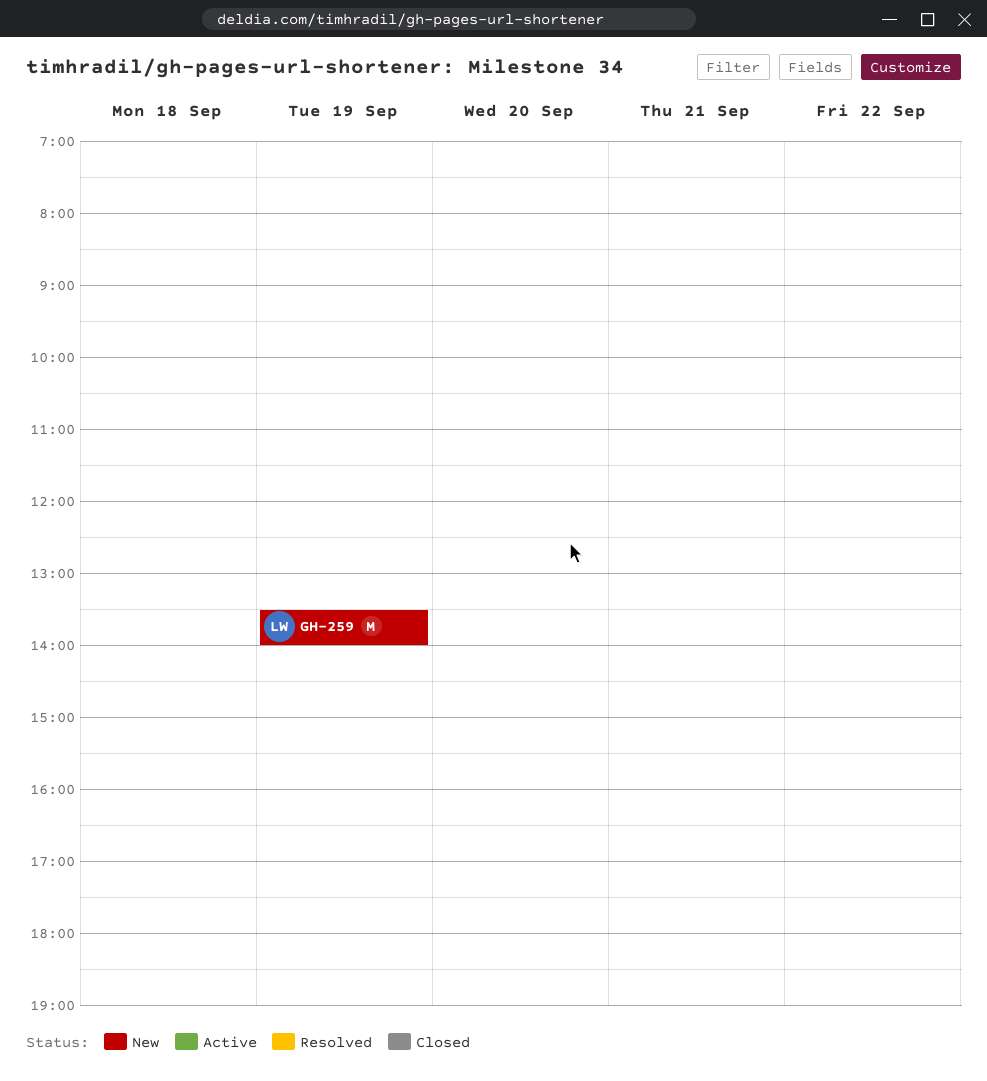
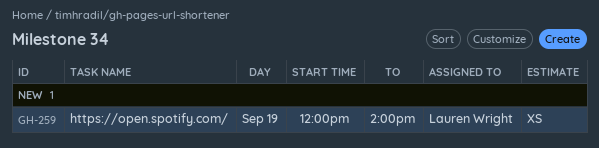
GH-259, estimate: M -> XS
GH-259, begins: 13:30 -> 12:00

